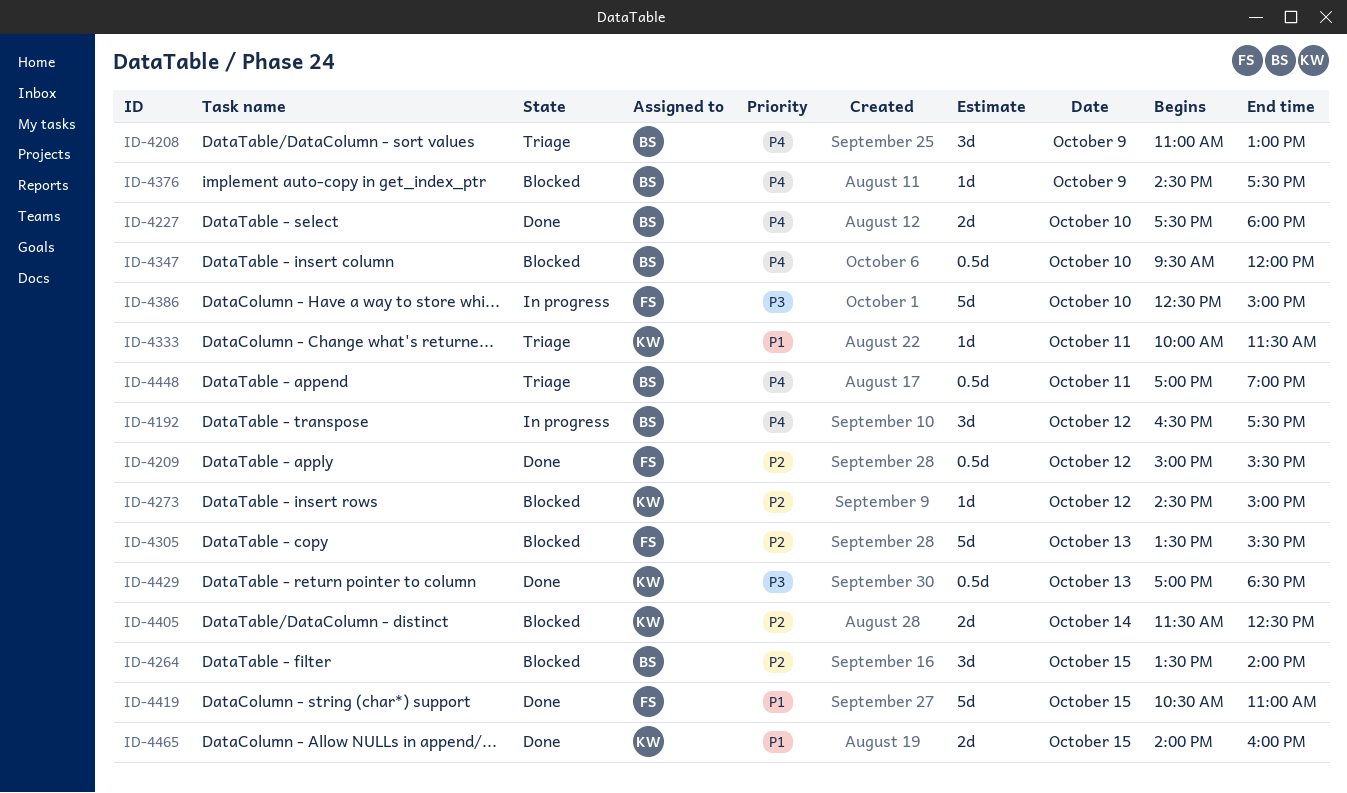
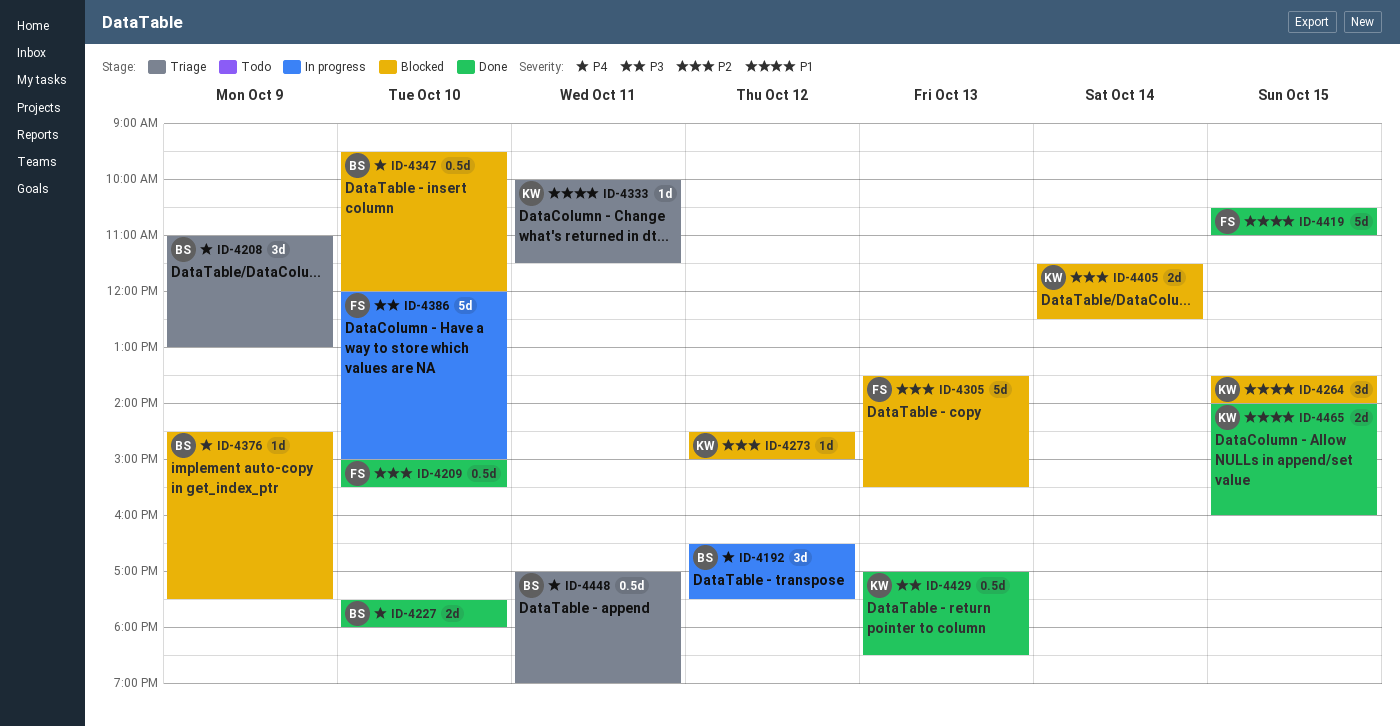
ID-4209, day: Oct 12 -> Oct 10
ID-4264, owner: BS -> KW
ID-4264, priority: P2 -> P1
ID-4386, begins: 12:30 -> 12:00

